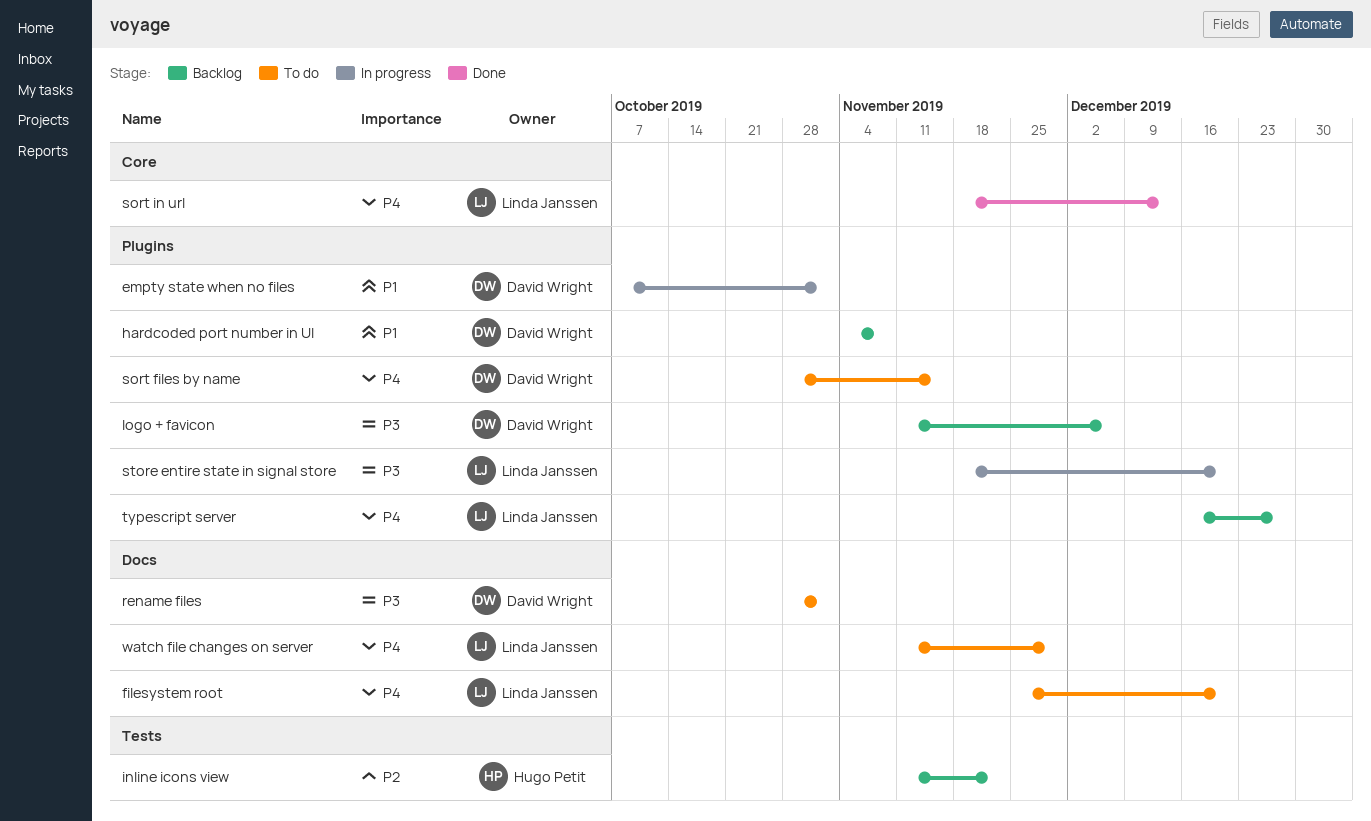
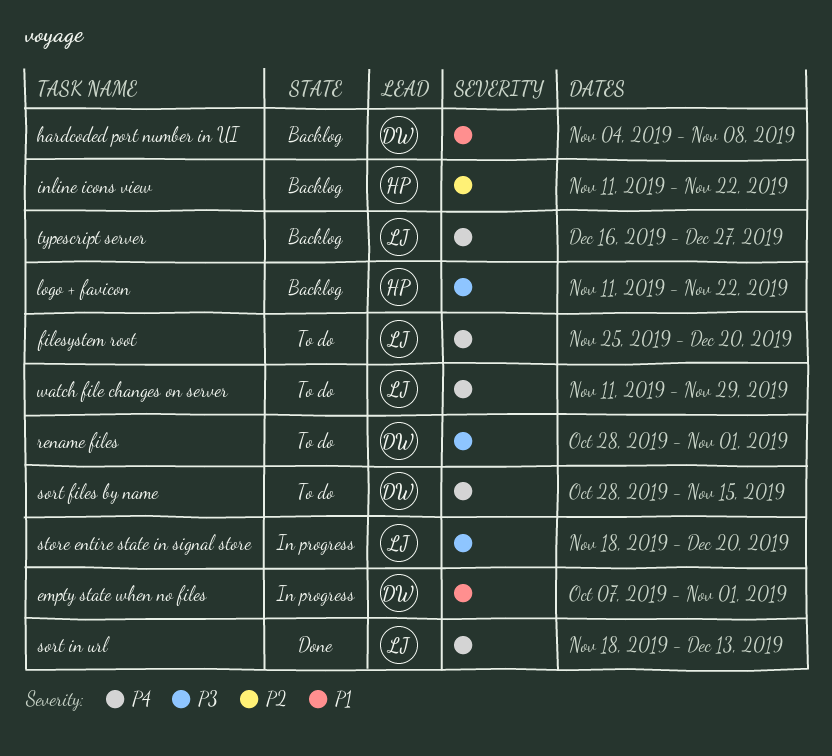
logo + favicon, owner: David Wright -> Hugo Petit
logo + favicon, due: Dec 6 -> Nov 22

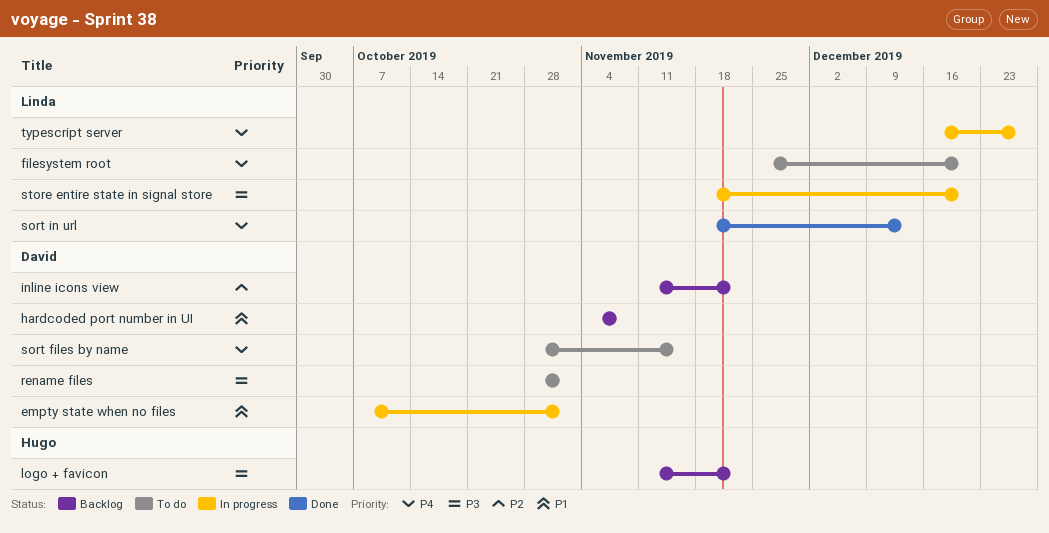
inline icons view, owner: Hugo -> David
typescript server, status: Backlog -> In progress
watch file changes on server: present -> none

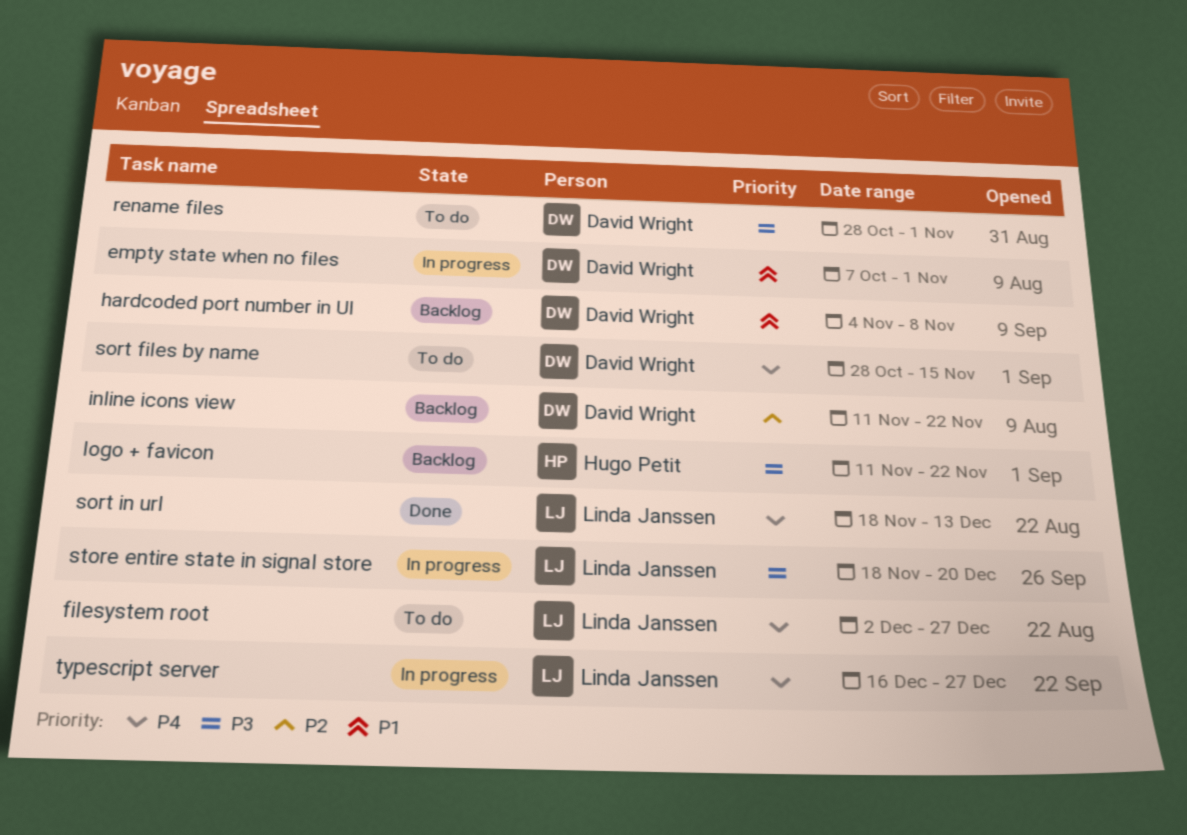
filesystem root, start: Nov 25 -> Dec 2
filesystem root, due: Dec 20 -> Dec 27

